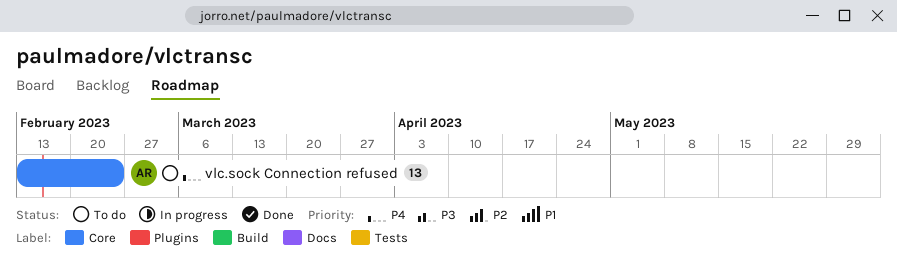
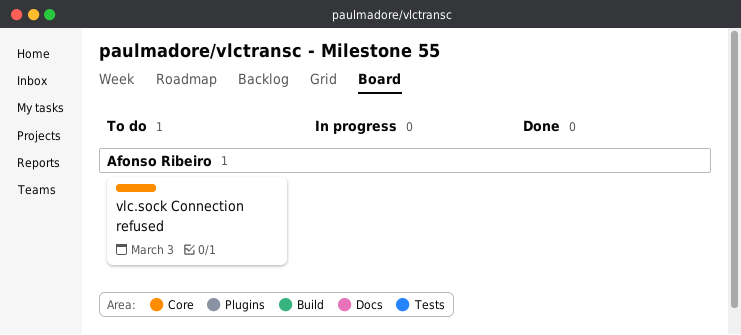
vlc.sock Connection refused, due: Feb 24 -> Mar 3

